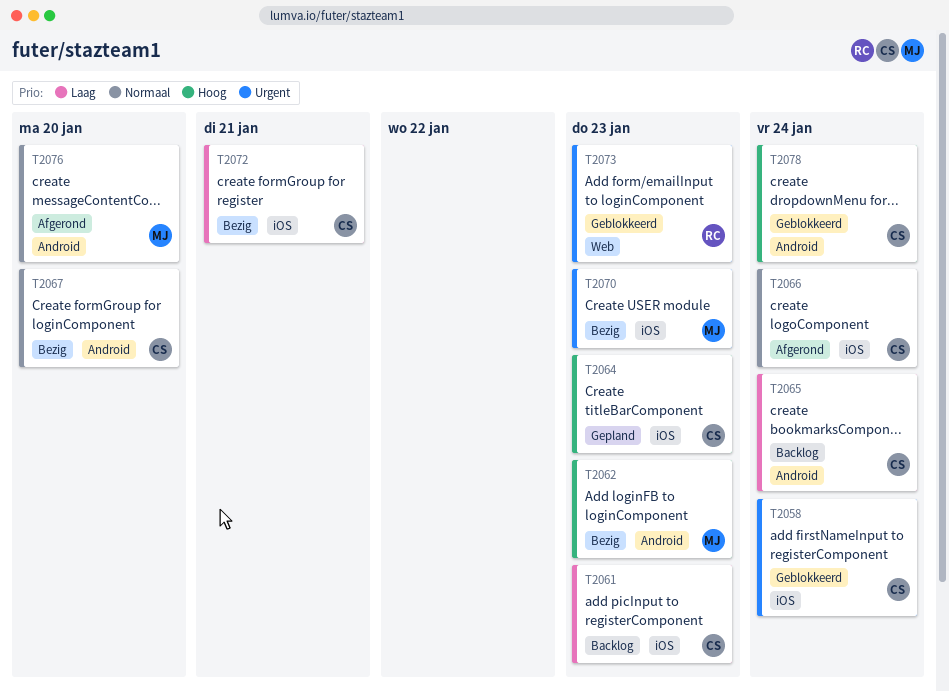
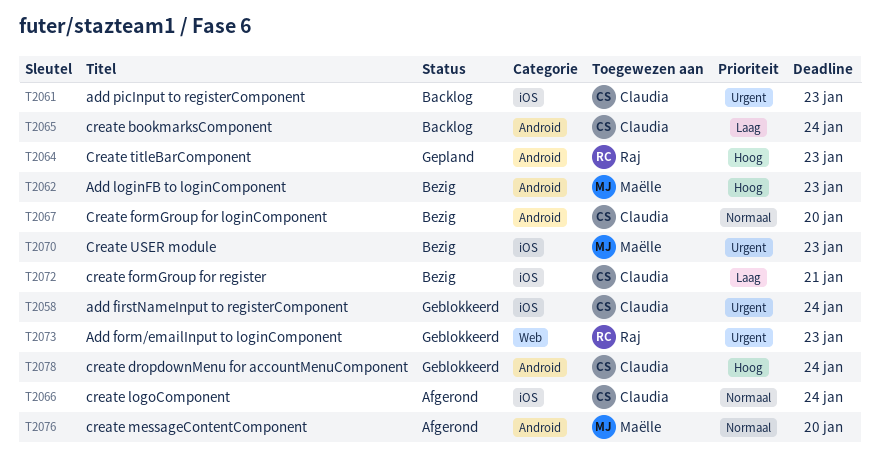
T2061, priority: Laag -> Urgent
T2064, owner: Claudia -> Raj
T2064, label: iOS -> Android

